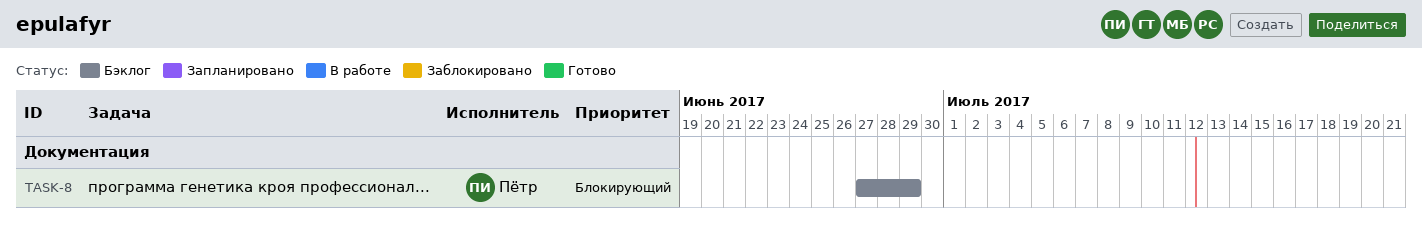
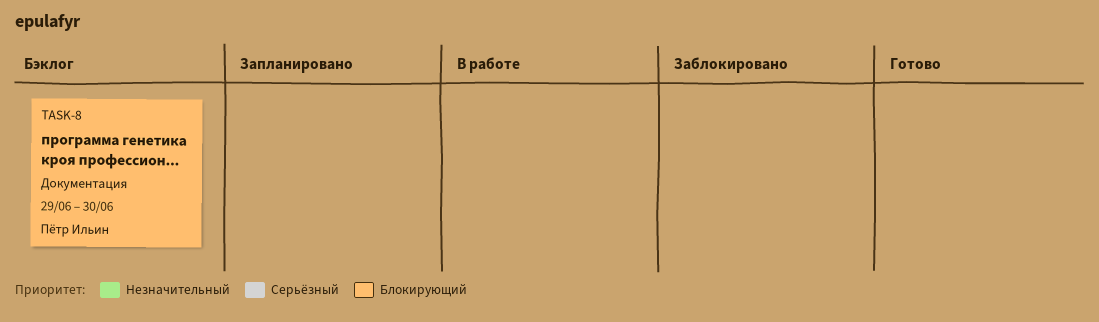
TASK-8, start: Jun 27 -> Jun 29
TASK-8, due: Jun 29 -> Jun 30

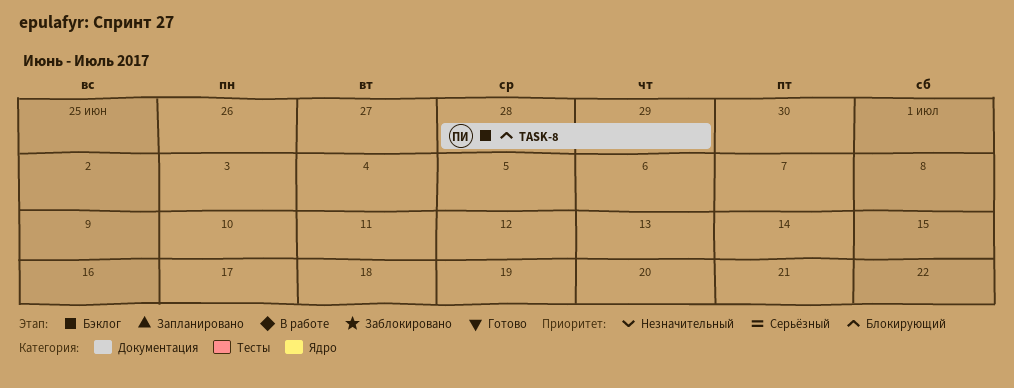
TASK-8, start: Jun 29 -> Jun 28
TASK-8, due: Jun 30 -> Jun 29

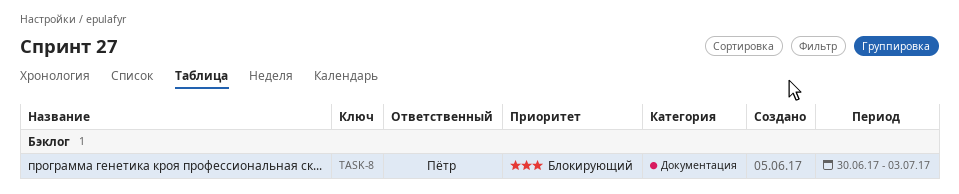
TASK-8, start: Jun 28 -> Jun 30
TASK-8, due: Jun 29 -> Jul 3

